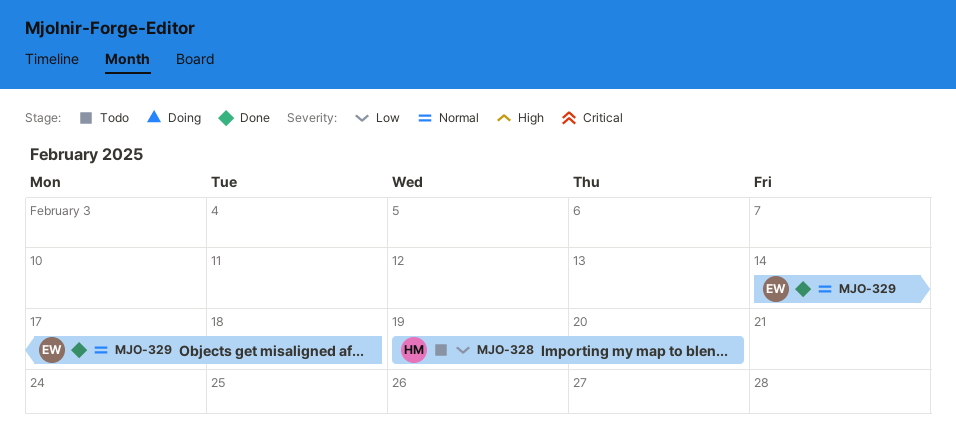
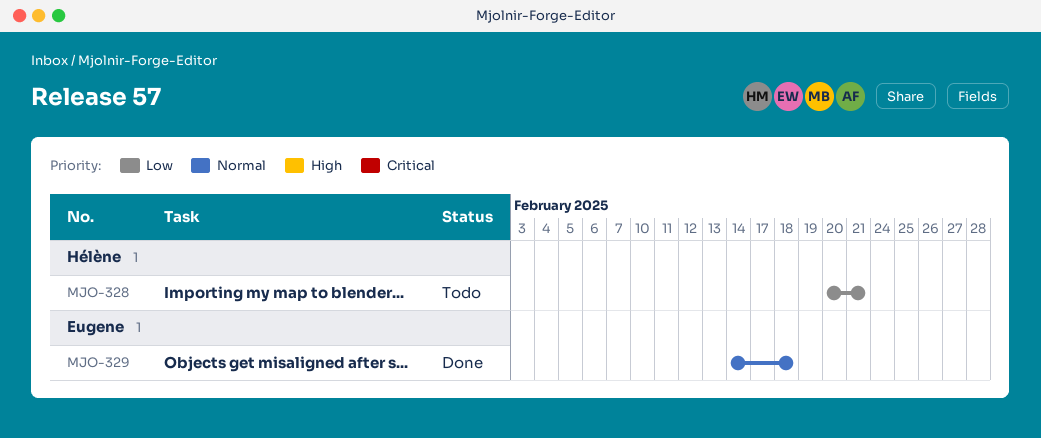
MJO-328, start: Feb 19 -> Feb 20
MJO-328, due: Feb 20 -> Feb 21

